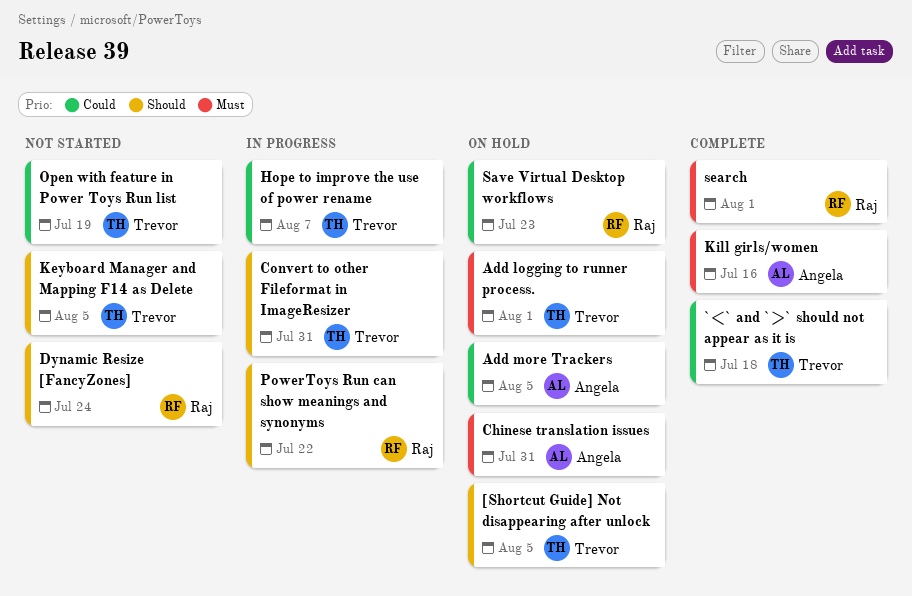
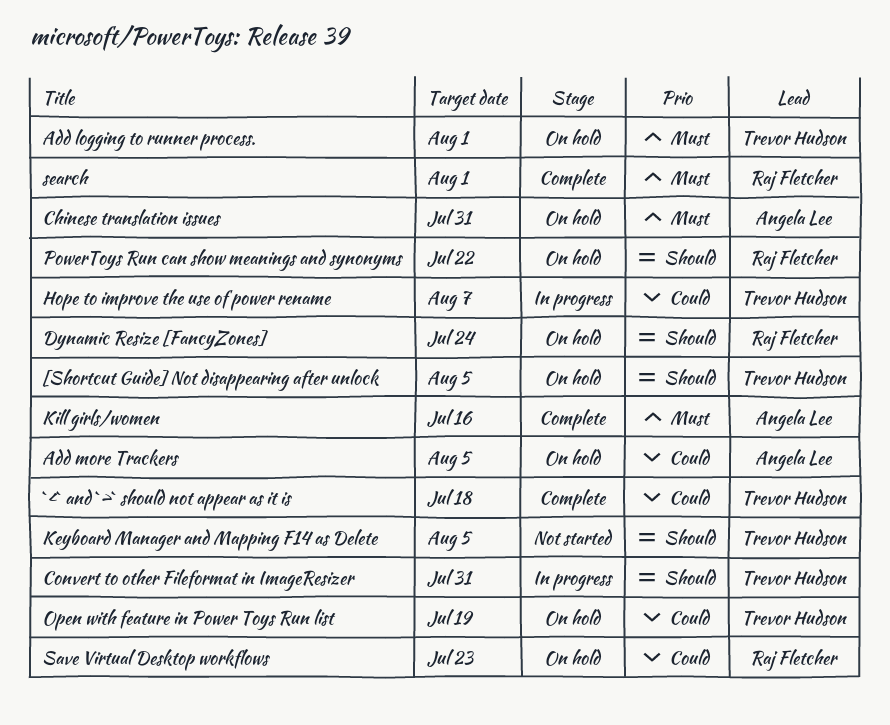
Dynamic Resize [FancyZones], status: Not started -> On hold
Open with feature in Power Toys Run list, status: Not started -> On hold
PowerToys Run can show meanings and synonyms, status: In progress -> On hold

